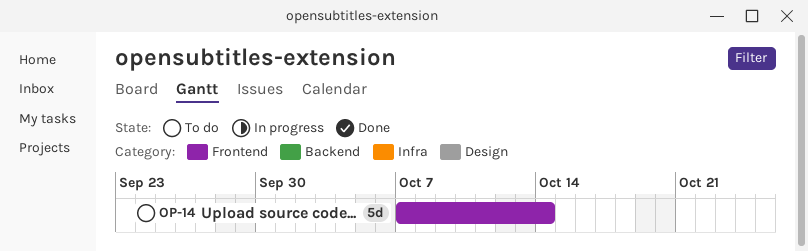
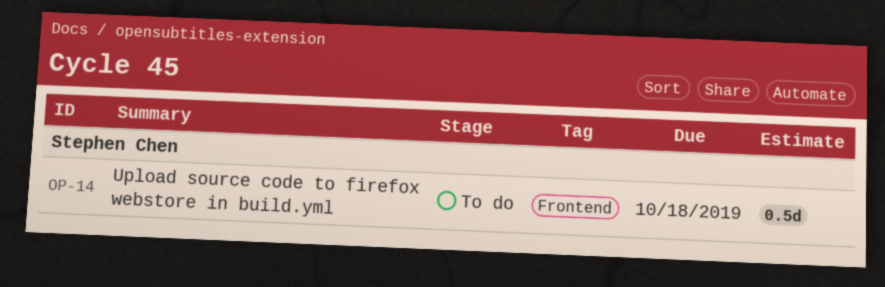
OP-14, estimate: 5d -> 0.5d
OP-14, due: Oct 14 -> Oct 18

